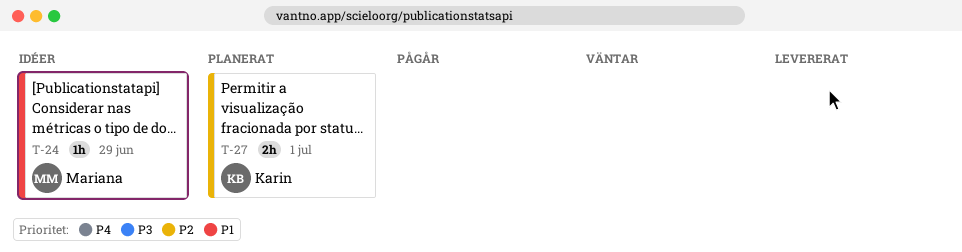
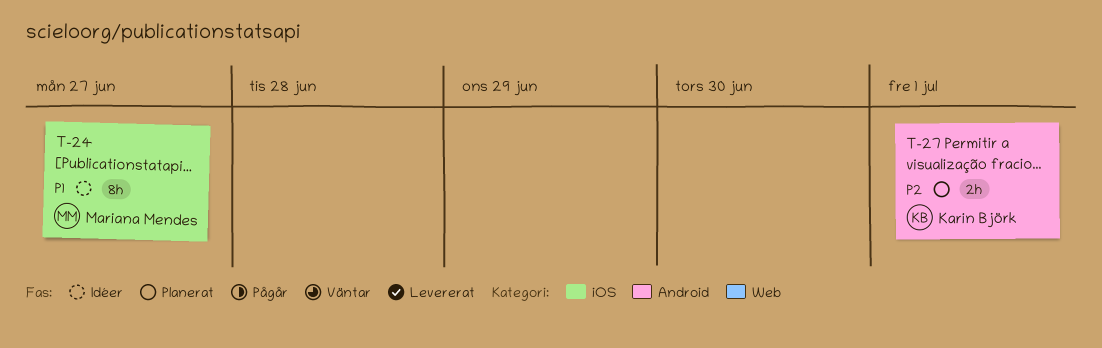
T-24, estimate: 1h -> 8h
T-24, due: Jun 29 -> Jun 27

